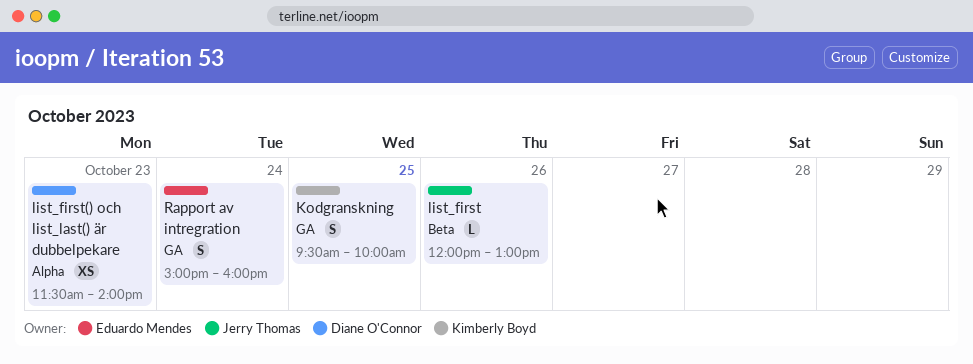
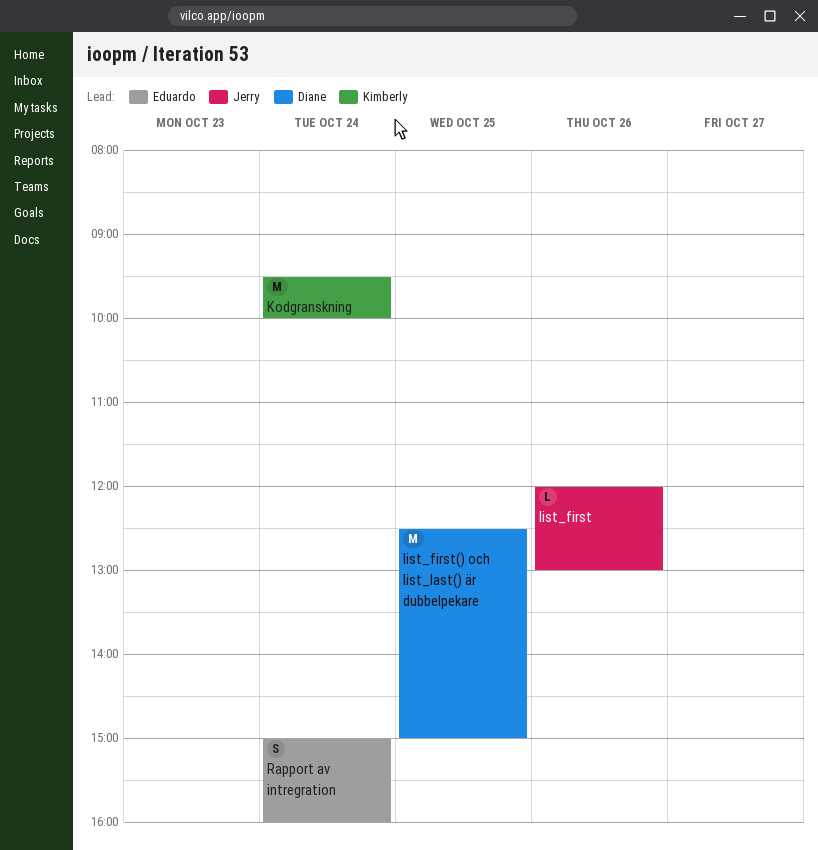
Kodgranskning, estimate: S -> M
Kodgranskning, day: Oct 25 -> Oct 24
list_first() och list_last() är dubbelpekare, estimate: XS -> M
list_first() och list_last() är dubbelpekare, day: Oct 23 -> Oct 25
list_first() och list_last() är dubbelpekare, begins: 11:30 -> 12:30
list_first() och list_last() är dubbelpekare, ends: 14:00 -> 15:00

